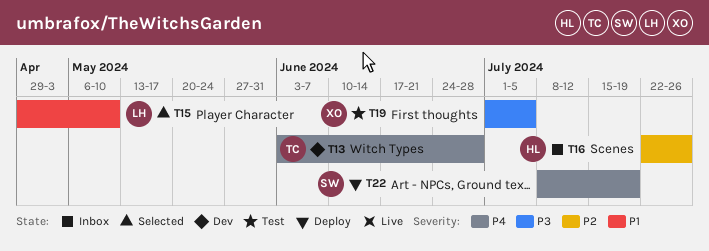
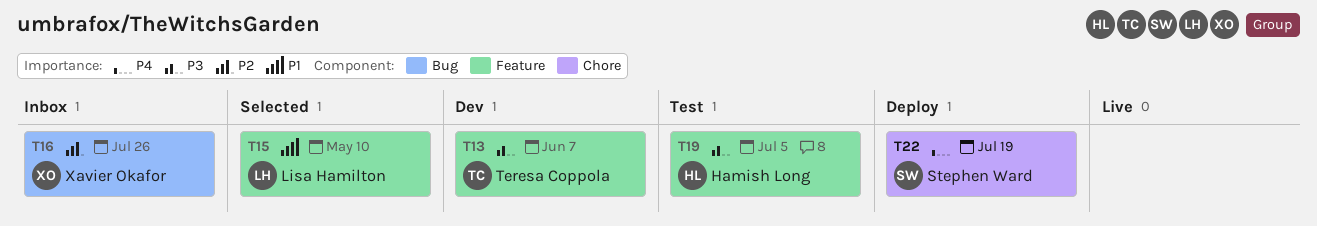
T13, priority: P4 -> P3
T13, due: Jun 28 -> Jun 7
T16, owner: Hamish Long -> Xavier Okafor
T19, owner: Xavier Okafor -> Hamish Long

